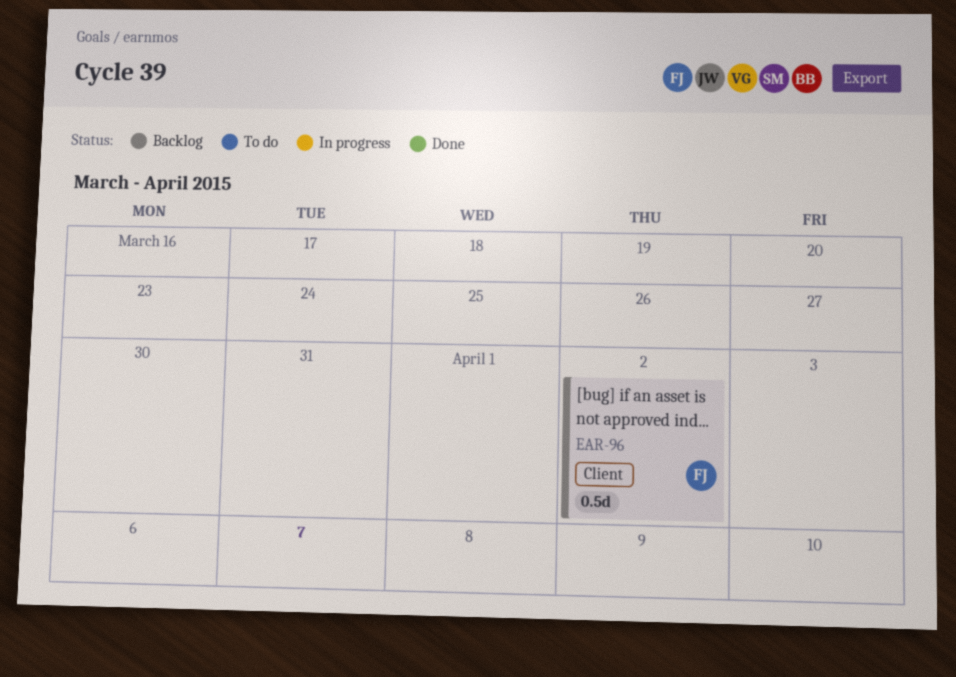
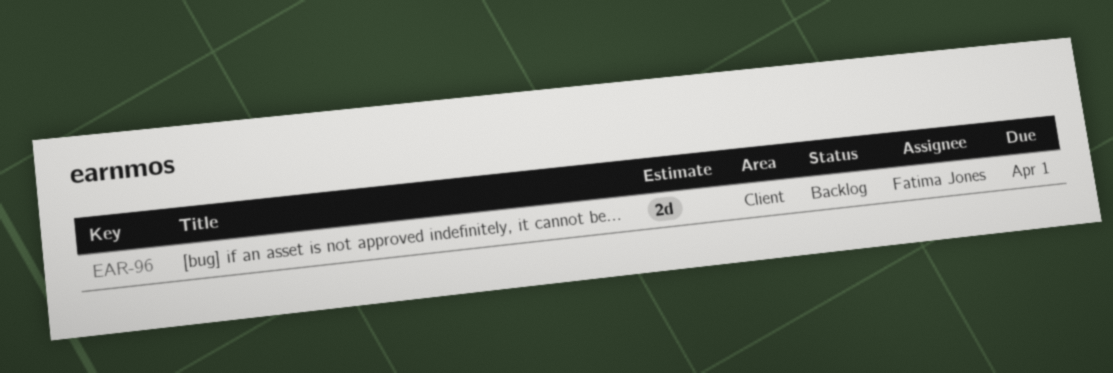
EAR-96, estimate: 0.5d -> 2d
EAR-96, due: Apr 2 -> Apr 1

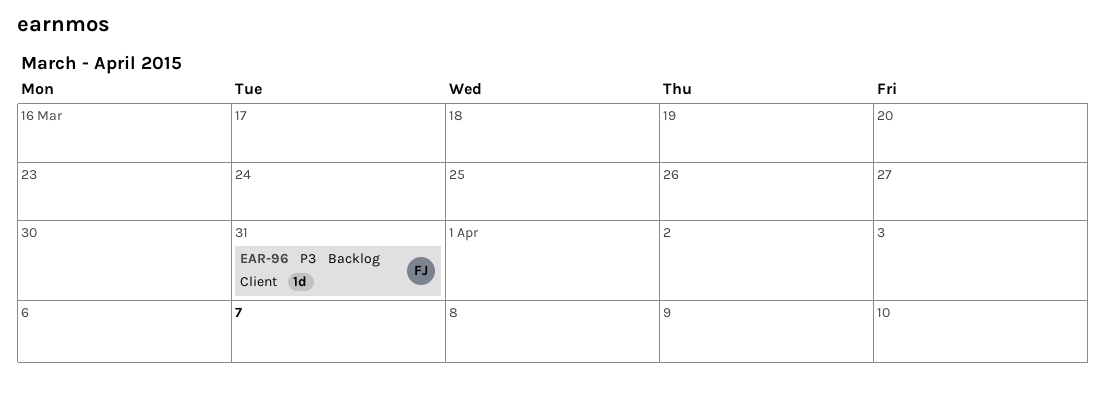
EAR-96, estimate: 2d -> 1d
EAR-96, due: Apr 1 -> Mar 31

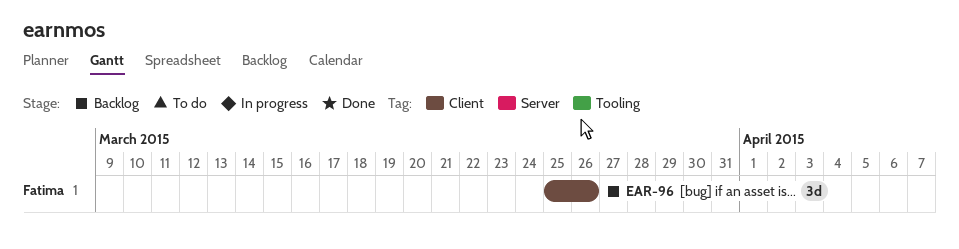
EAR-96, estimate: 1d -> 3d
EAR-96, due: Mar 31 -> Mar 26

